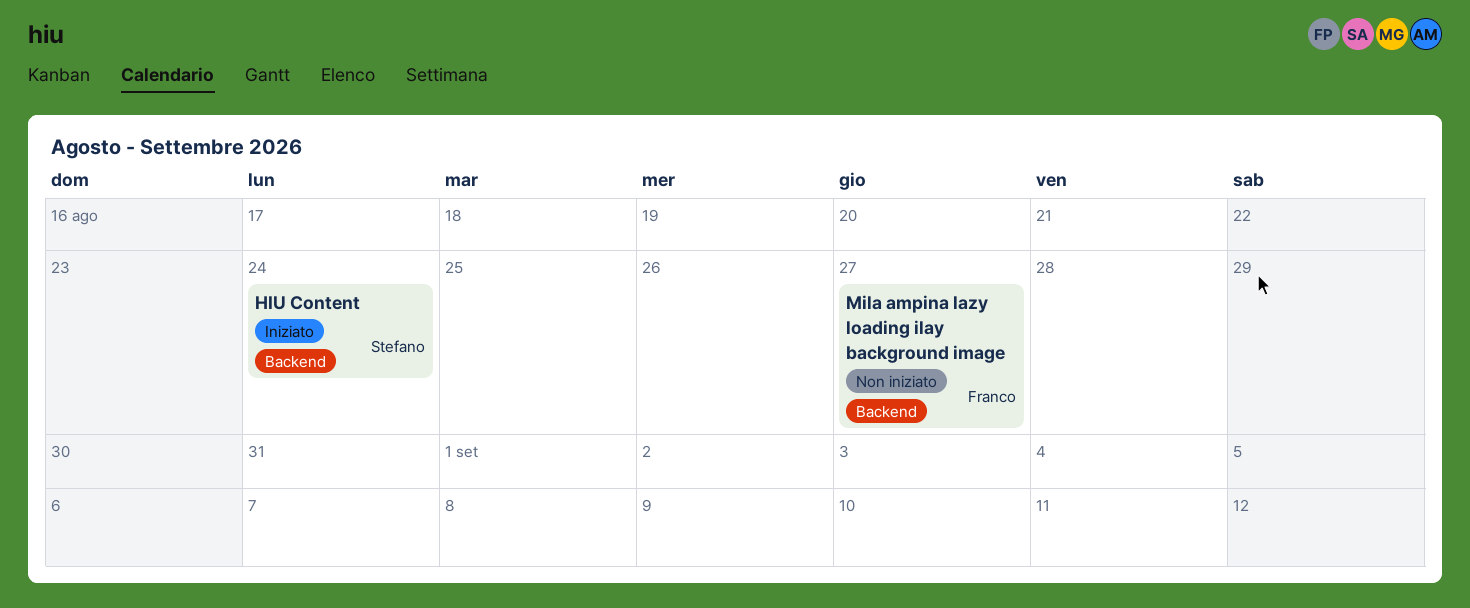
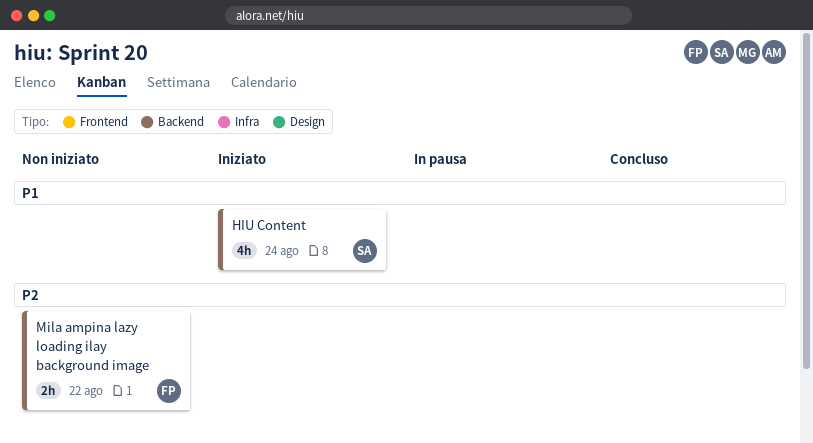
Mila ampina lazy loading ilay background image, due: Aug 27 -> Aug 22

